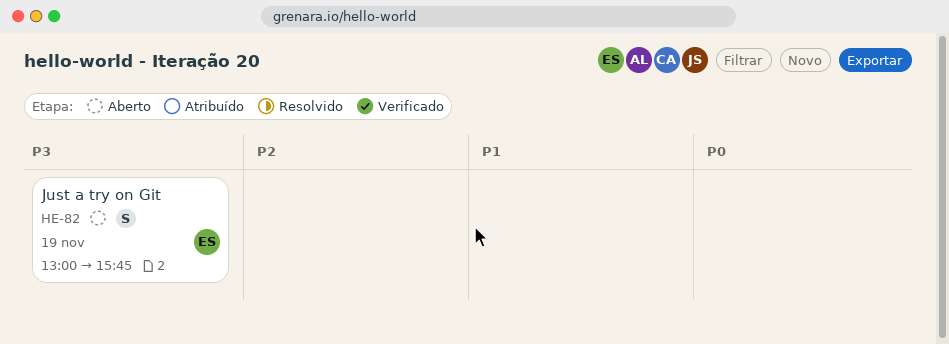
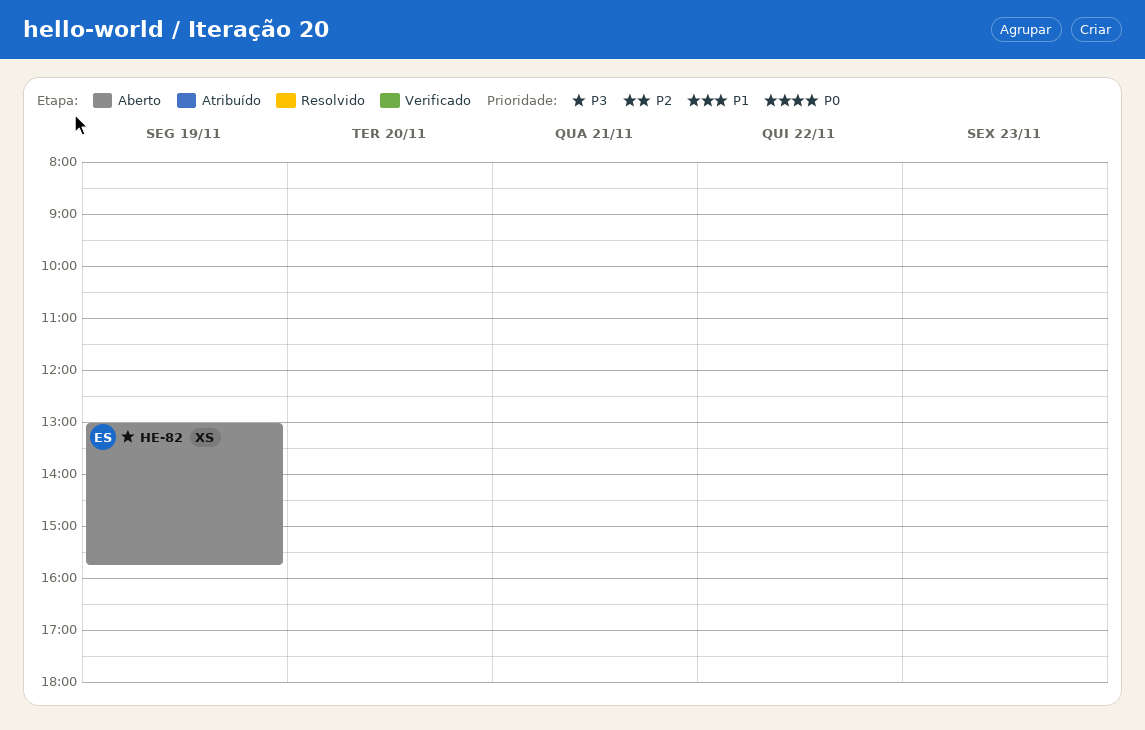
HE-82, estimate: S -> XS

